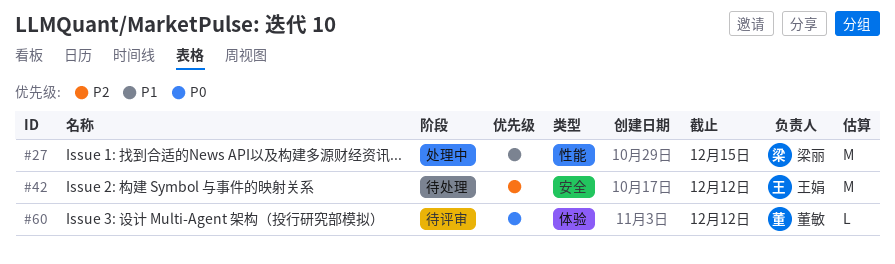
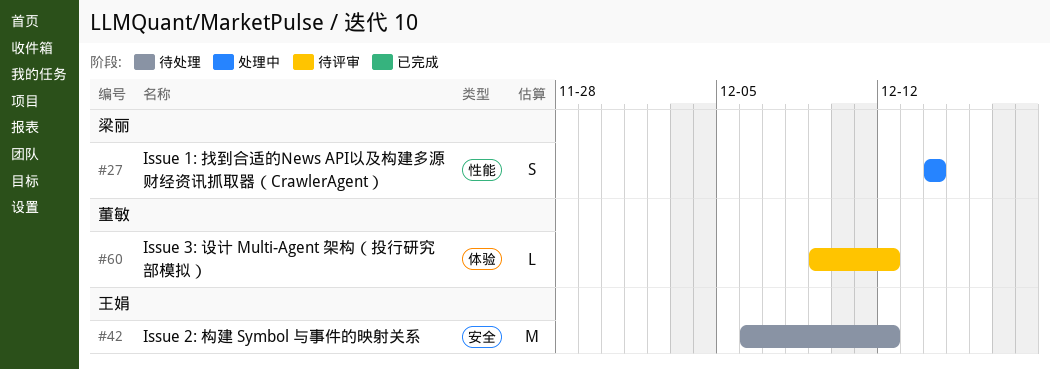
#27, estimate: M -> S
#27, due: Dec 15 -> Dec 14

